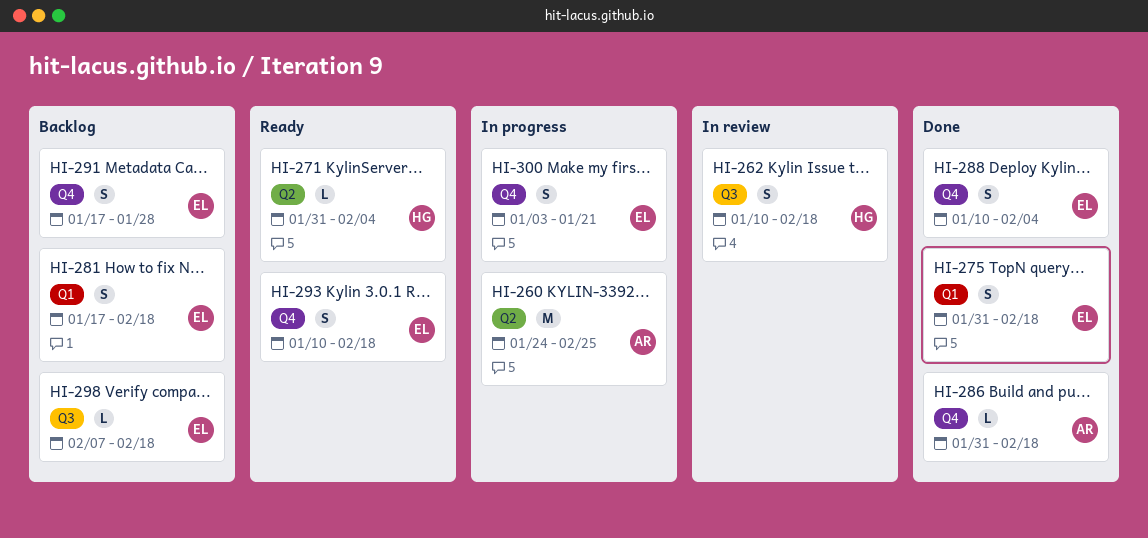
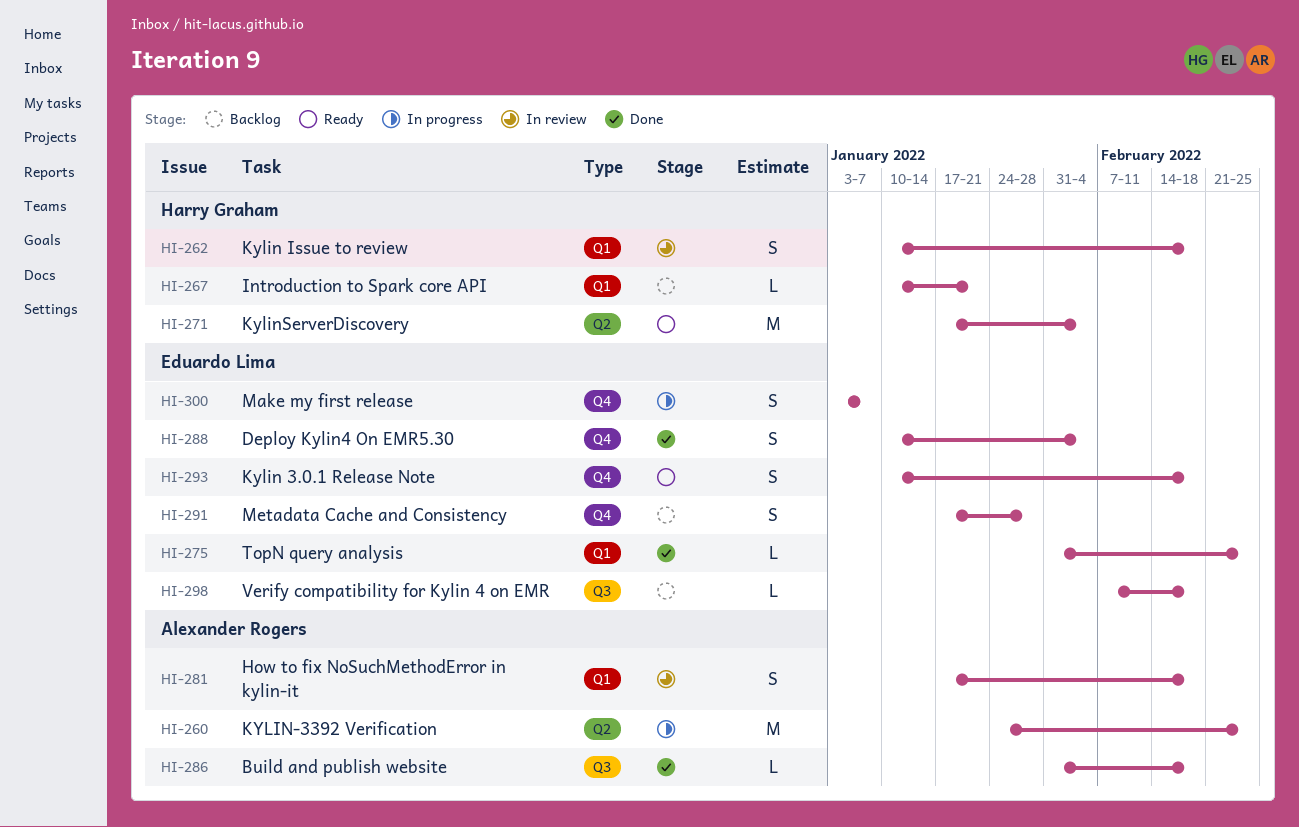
HI-262, label: Q3 -> Q1
HI-267: none -> present
HI-271, estimate: L -> M
HI-271, start: Jan 31 -> Jan 17
HI-275, estimate: S -> L
HI-275, due: Feb 18 -> Feb 25
HI-281, status: Backlog -> In review
HI-281, owner: Eduardo Lima -> Alexander Rogers
HI-286, label: Q4 -> Q3
HI-300, due: Jan 21 -> Jan 7

